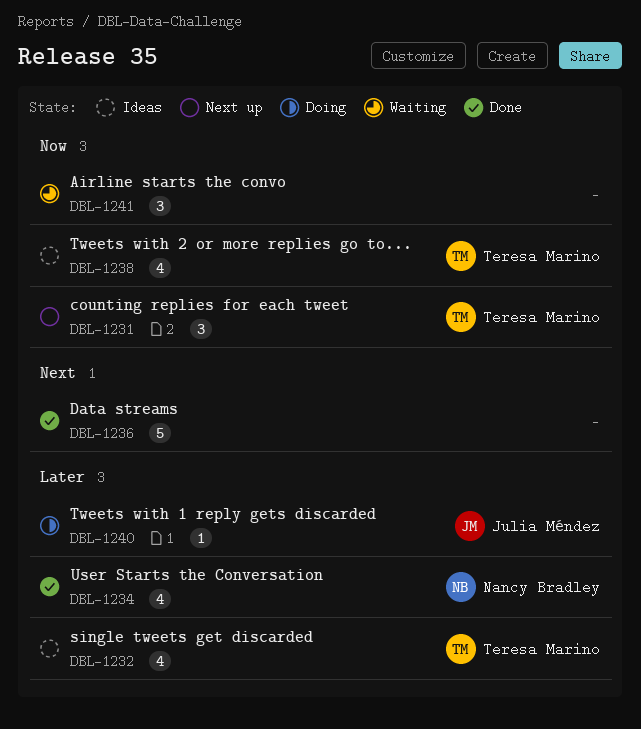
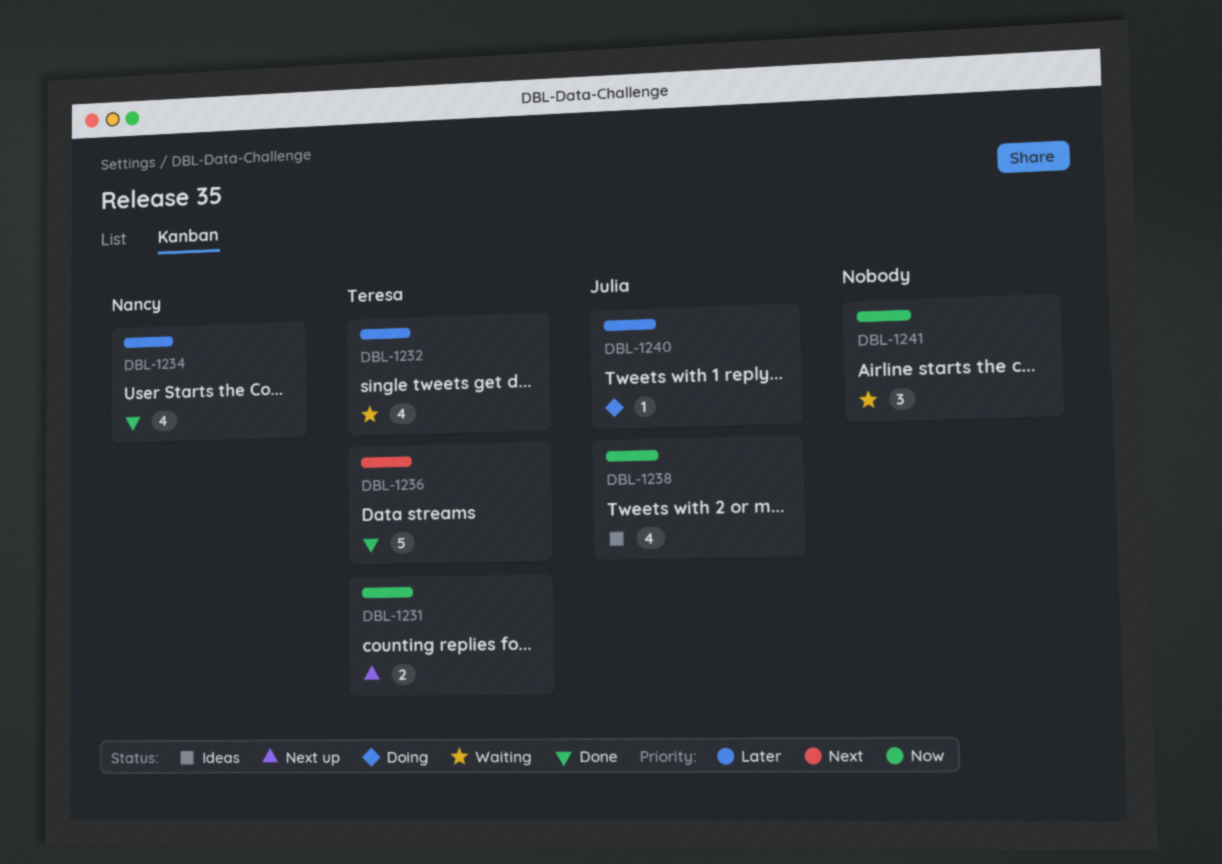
DBL-1231, estimate: 3 -> 2
DBL-1232, status: Ideas -> Waiting
DBL-1236, owner: none -> Teresa Marino
DBL-1238, owner: Teresa Marino -> Julia Méndez

